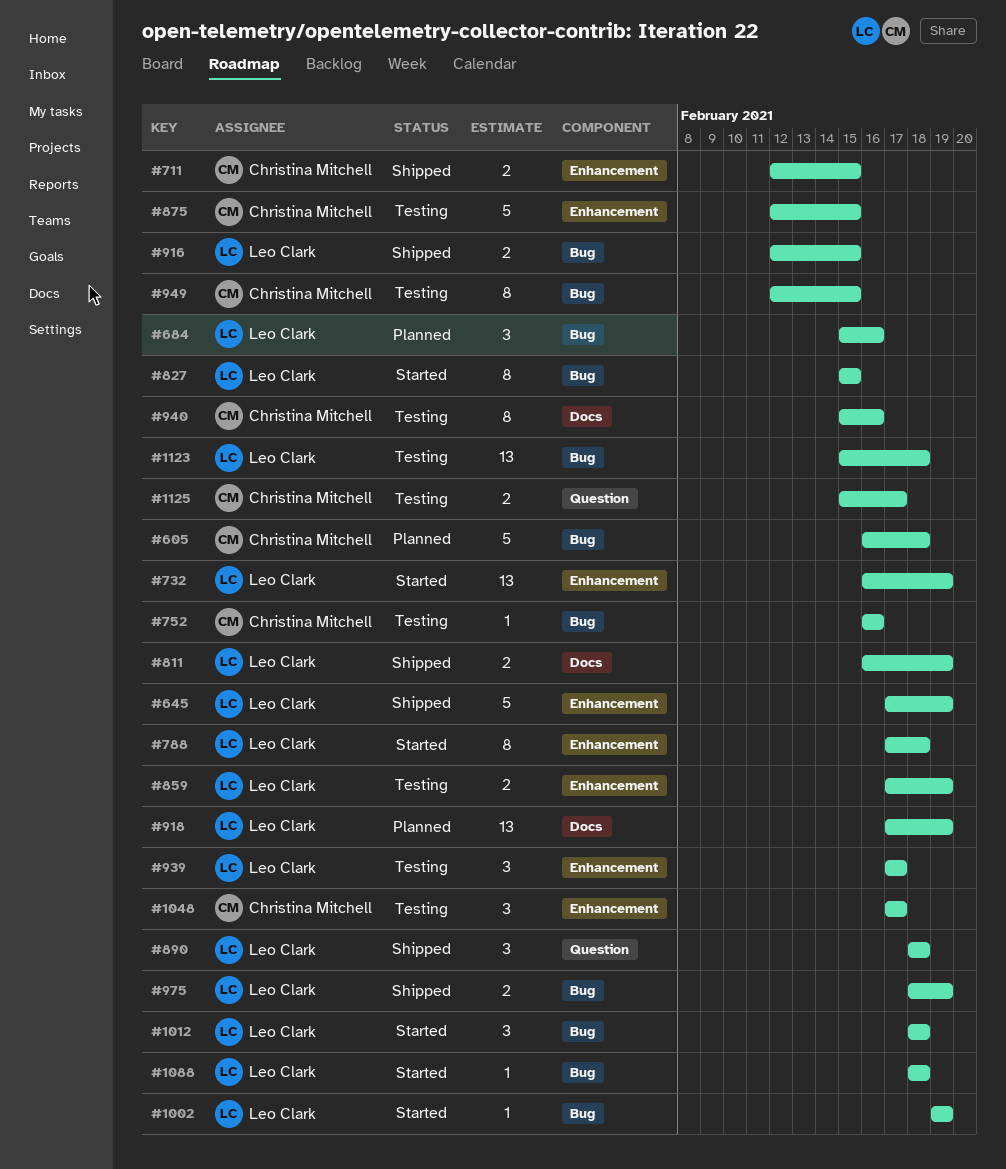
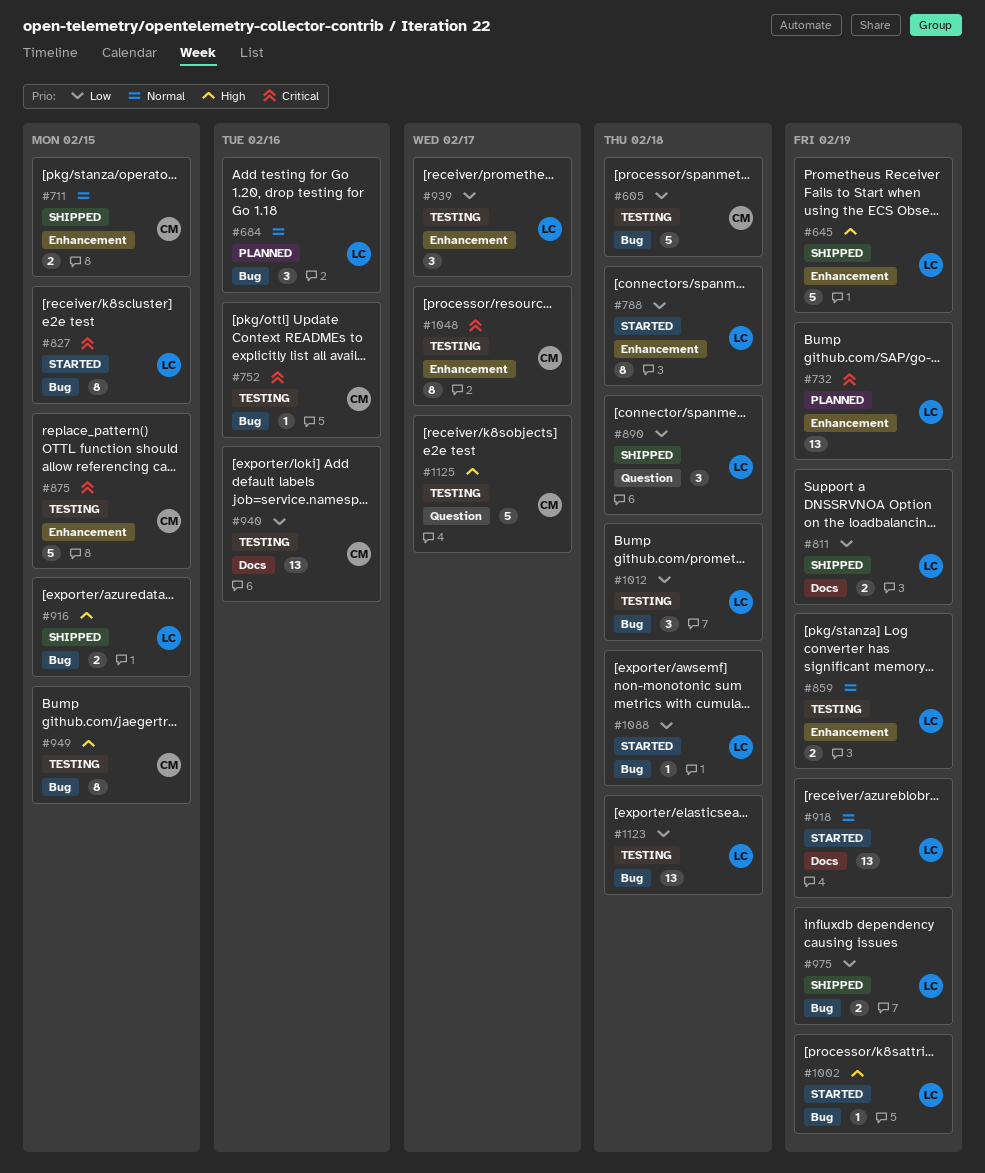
#605, status: Planned -> Testing
#732, status: Started -> Planned
#918, status: Planned -> Started
#940, estimate: 8 -> 13
#1012, status: Started -> Testing
#1048, estimate: 3 -> 8
#1125, estimate: 2 -> 5

